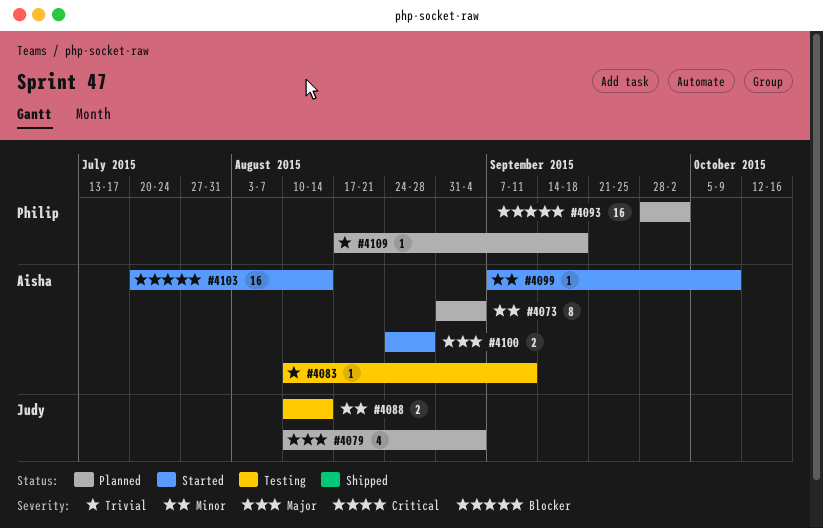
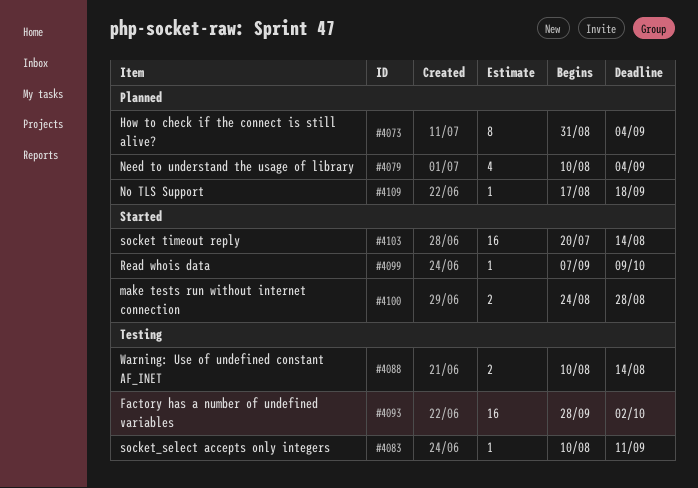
#4093, status: Planned -> Testing

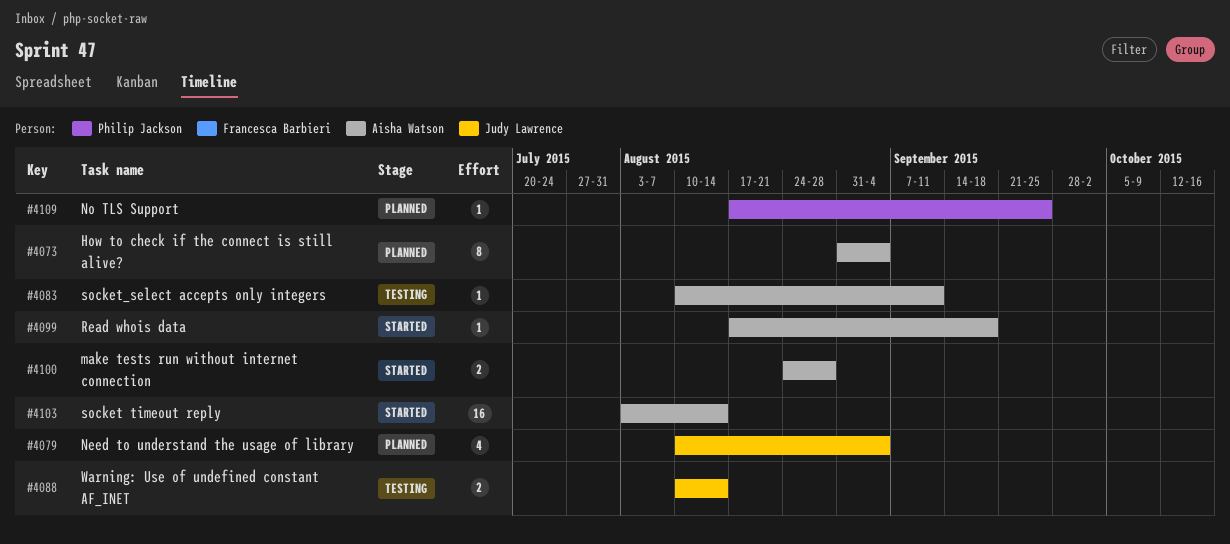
#4093: present -> none
#4099, start: Sep 7 -> Aug 17
#4099, due: Oct 9 -> Sep 18
#4103, start: Jul 20 -> Aug 3
#4109, due: Sep 18 -> Sep 25

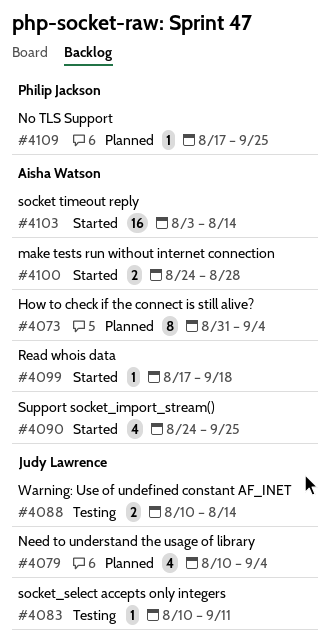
#4083, owner: Aisha Watson -> Judy Lawrence
#4090: none -> present

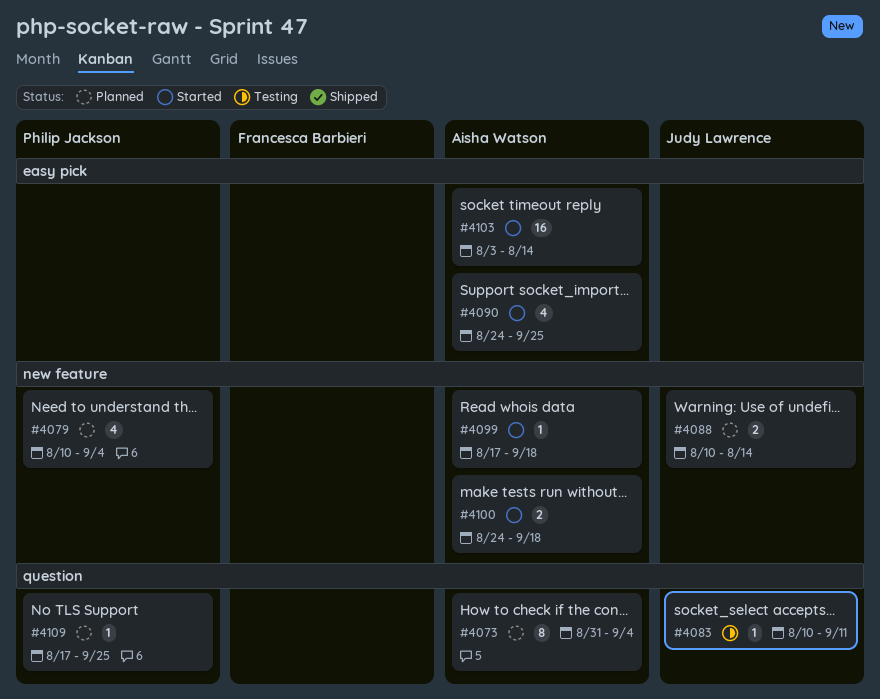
#4079, owner: Judy Lawrence -> Philip Jackson
#4088, status: Testing -> Planned
#4100, due: Aug 28 -> Sep 18

